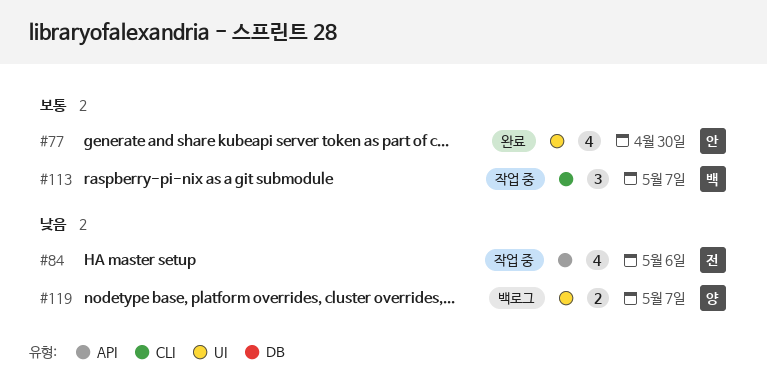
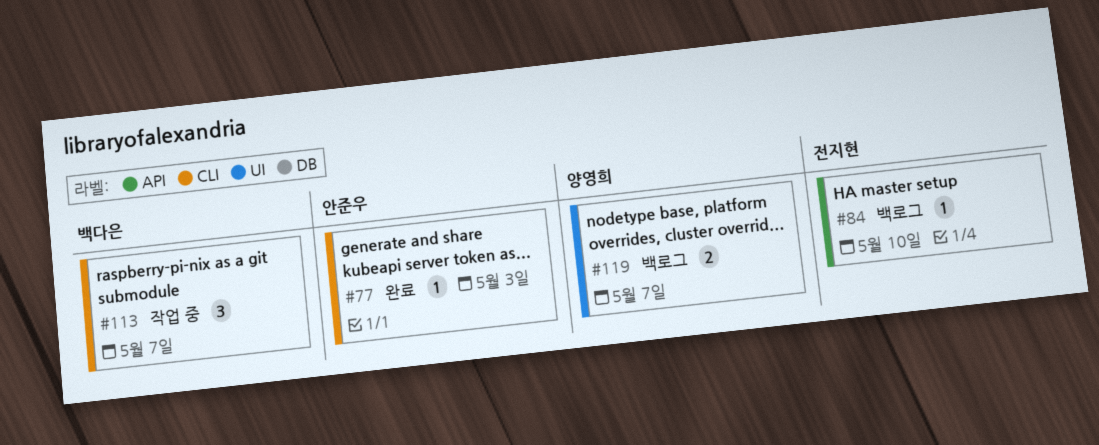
#77, label: UI -> CLI
#77, estimate: 4 -> 1
#77, due: Apr 30 -> May 3
#84, status: 작업 중 -> 백로그
#84, estimate: 4 -> 1
#84, due: May 6 -> May 10

